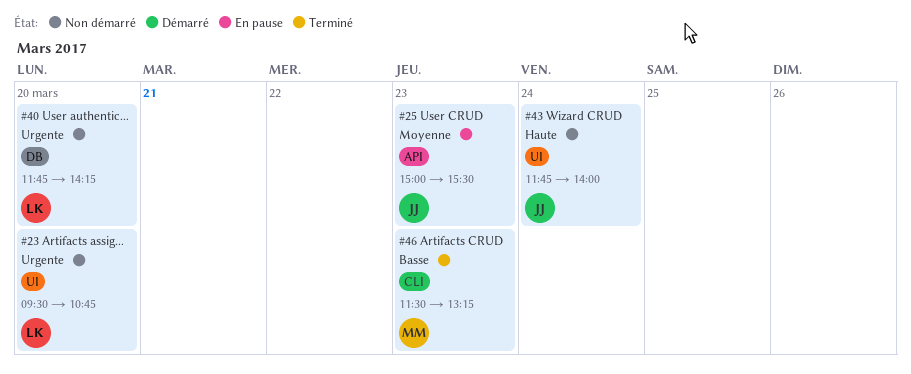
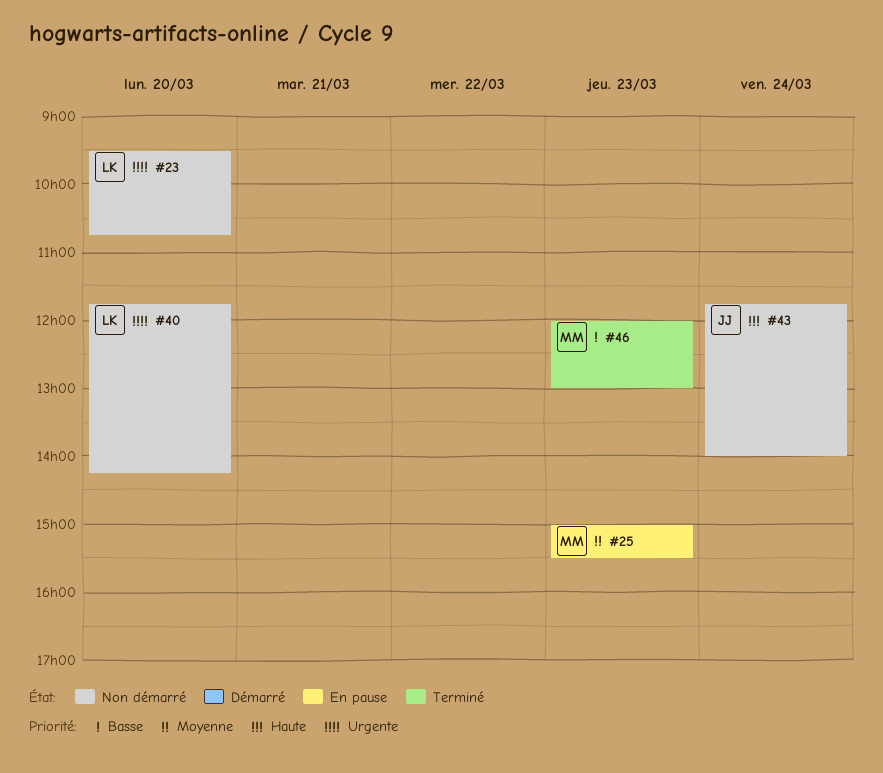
#25, owner: JJ -> MM
#46, begins: 11:30 -> 12:00
#46, ends: 13:15 -> 13:00

